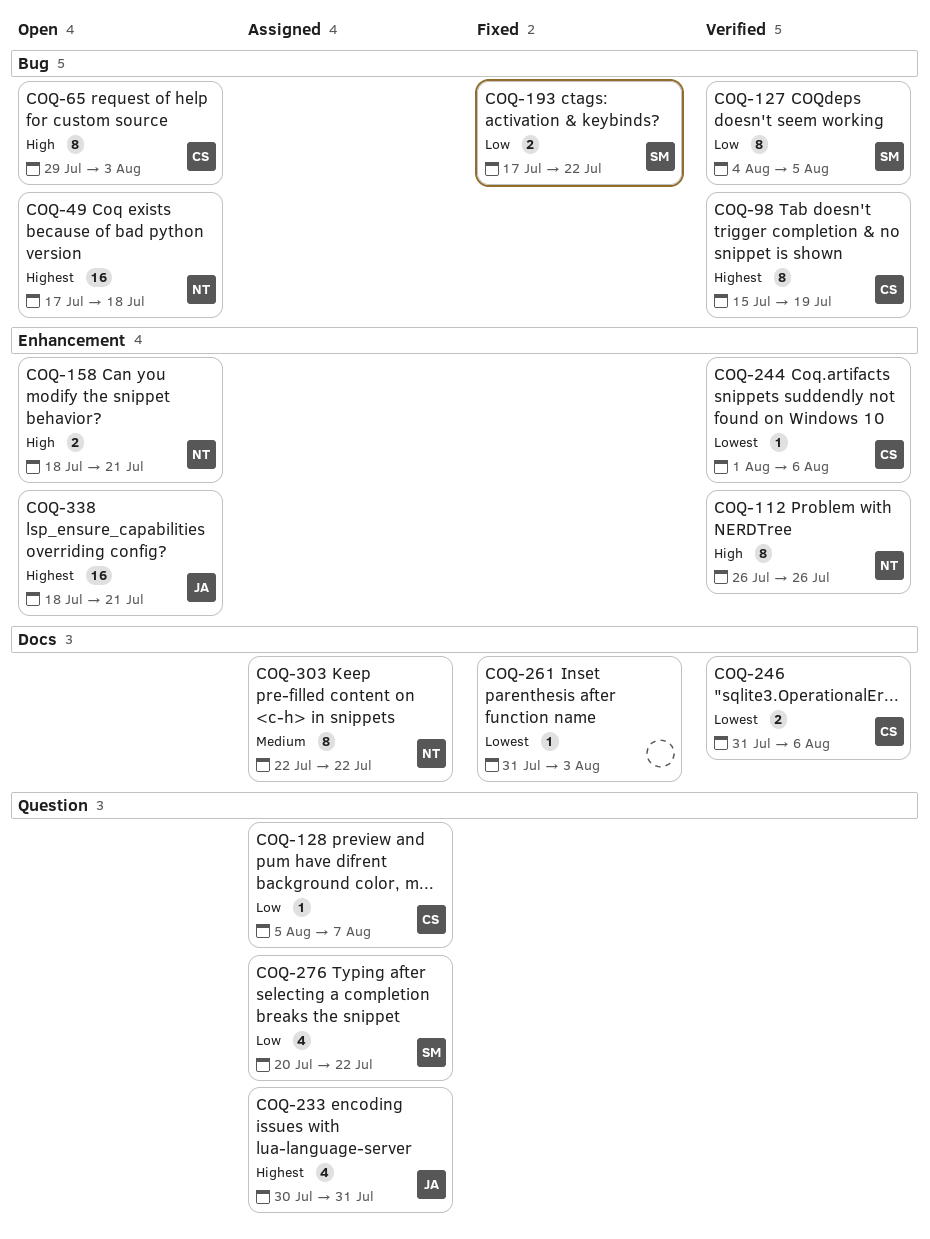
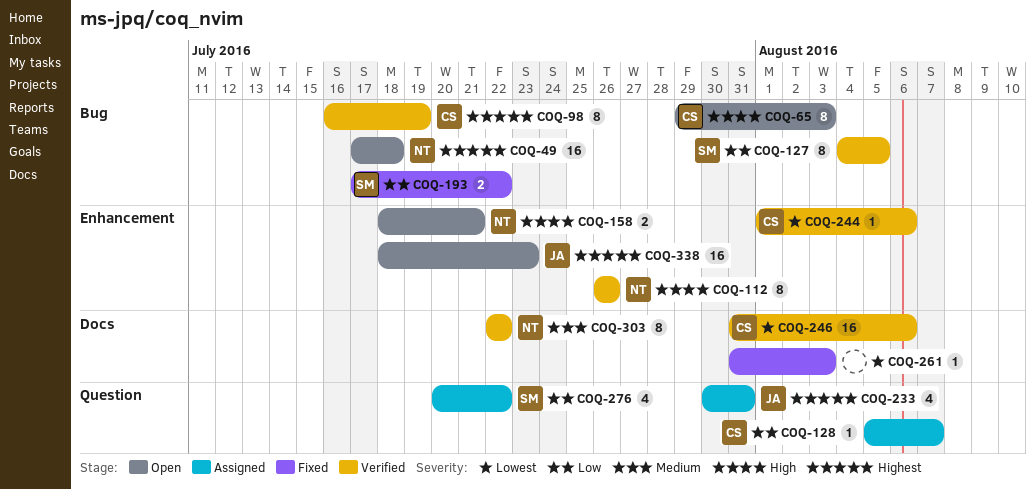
COQ-98, start: Jul 15 -> Jul 16
COQ-246, estimate: 2 -> 16
COQ-303, status: Assigned -> Verified
COQ-338, due: Jul 21 -> Jul 23

